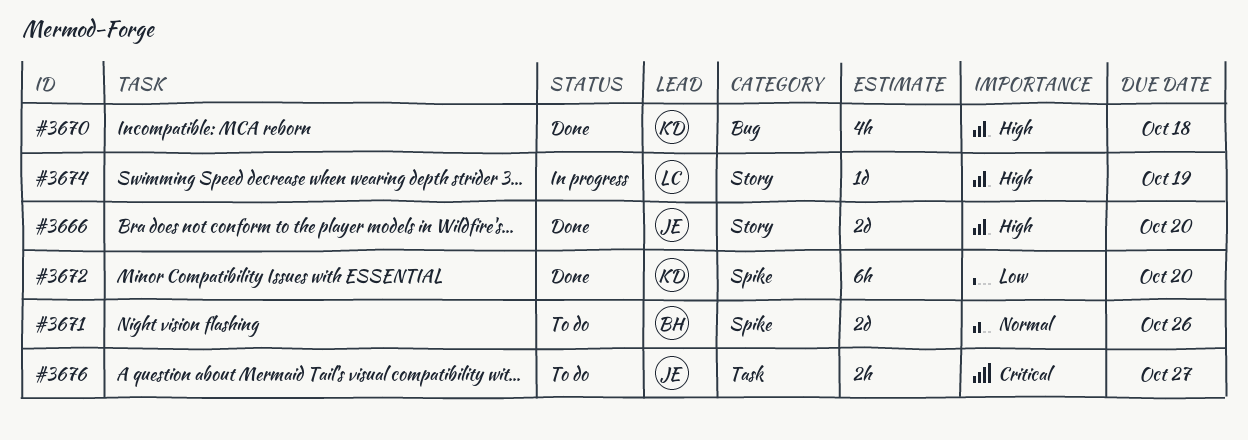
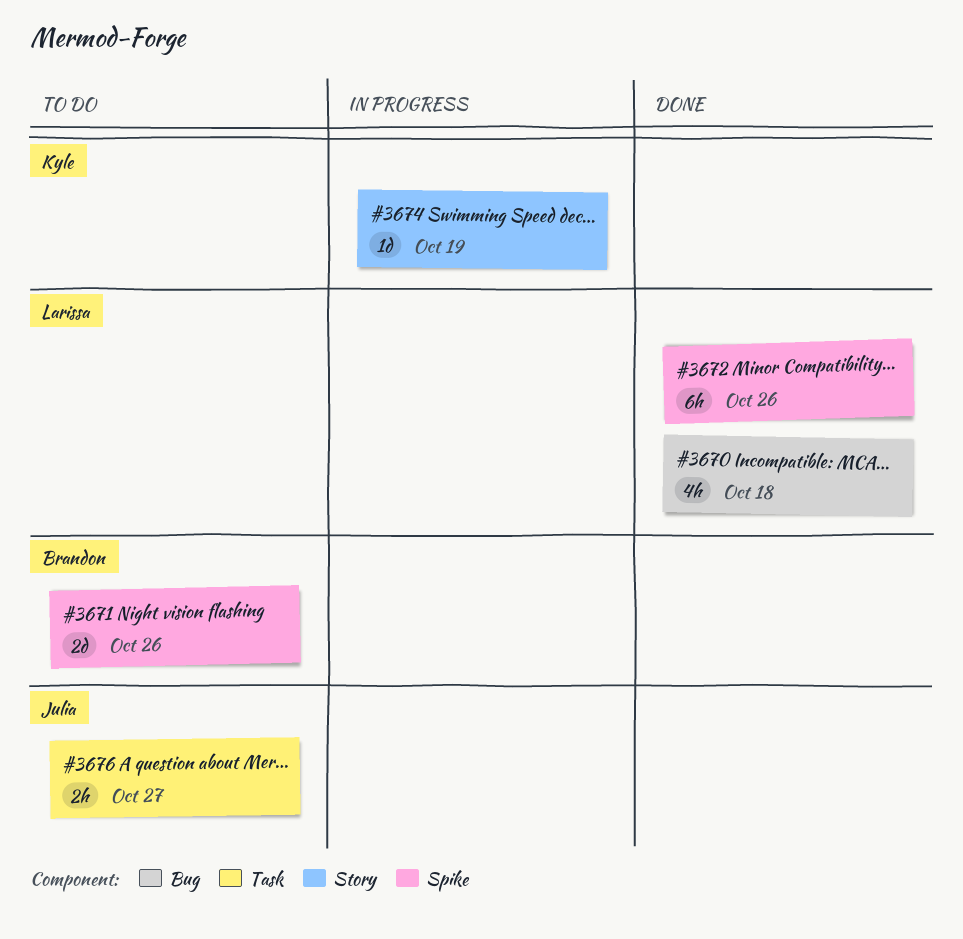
#3666: present -> none
#3670, owner: Kyle -> Larissa
#3672, owner: Kyle -> Larissa
#3672, due: Oct 20 -> Oct 26
#3674, owner: Larissa -> Kyle

